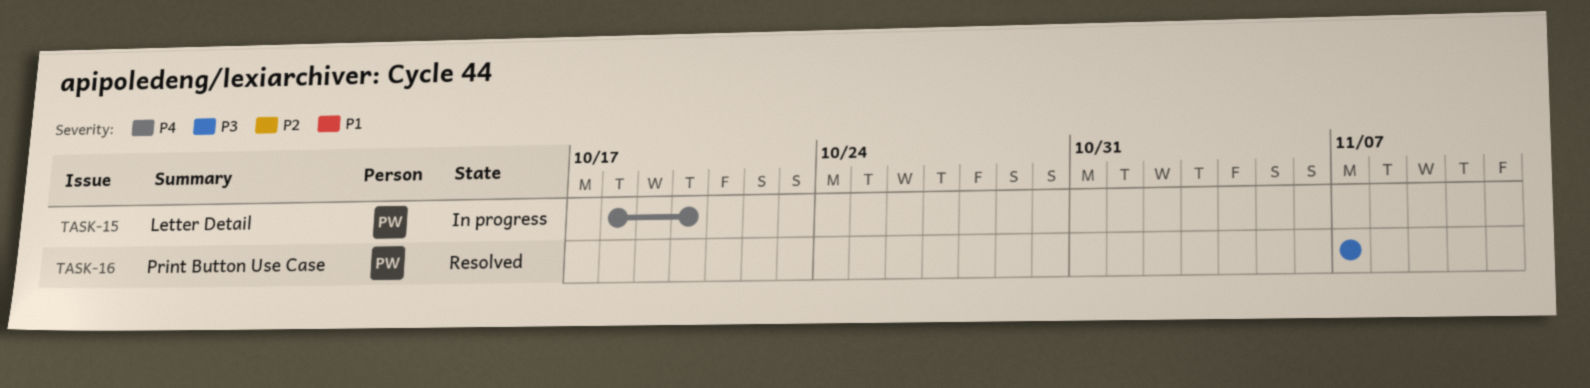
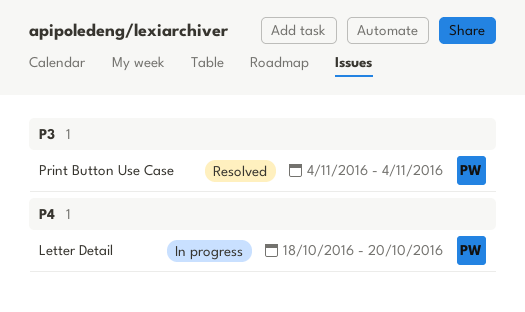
Print Button Use Case, start: Nov 7 -> Nov 4
Print Button Use Case, due: Nov 7 -> Nov 4

